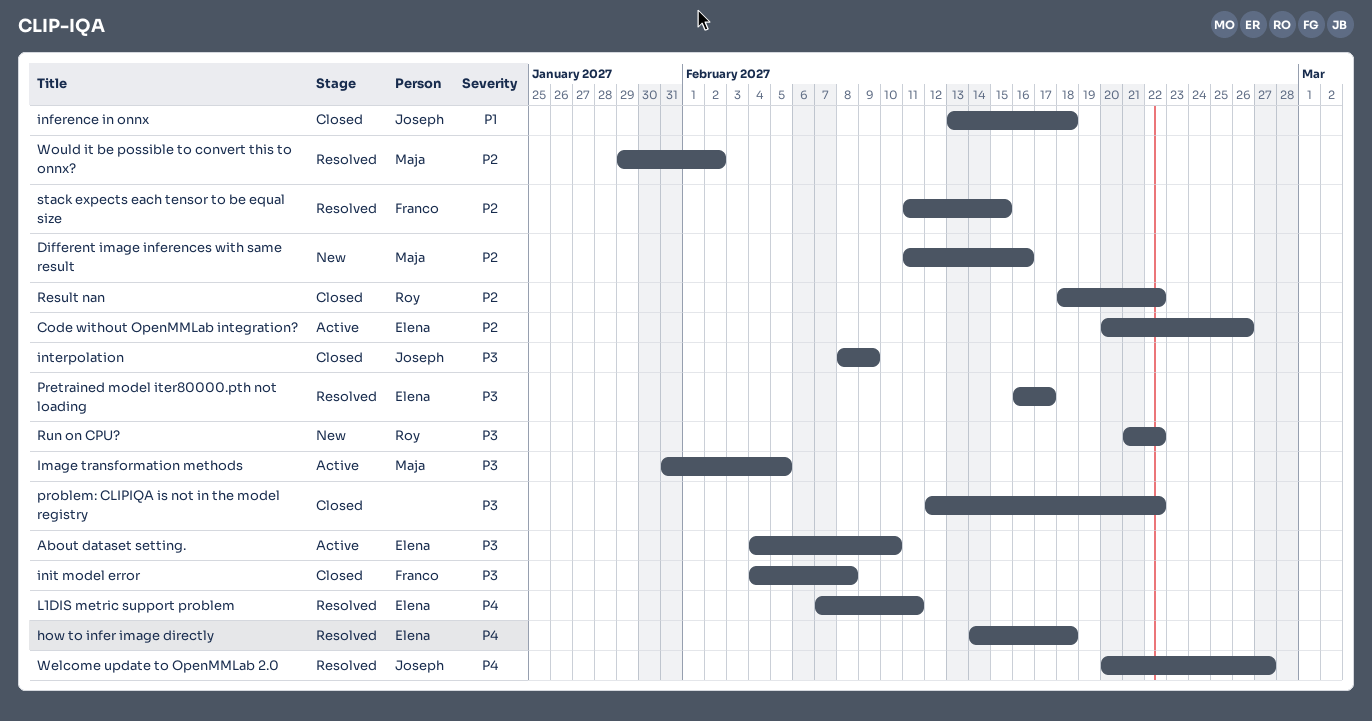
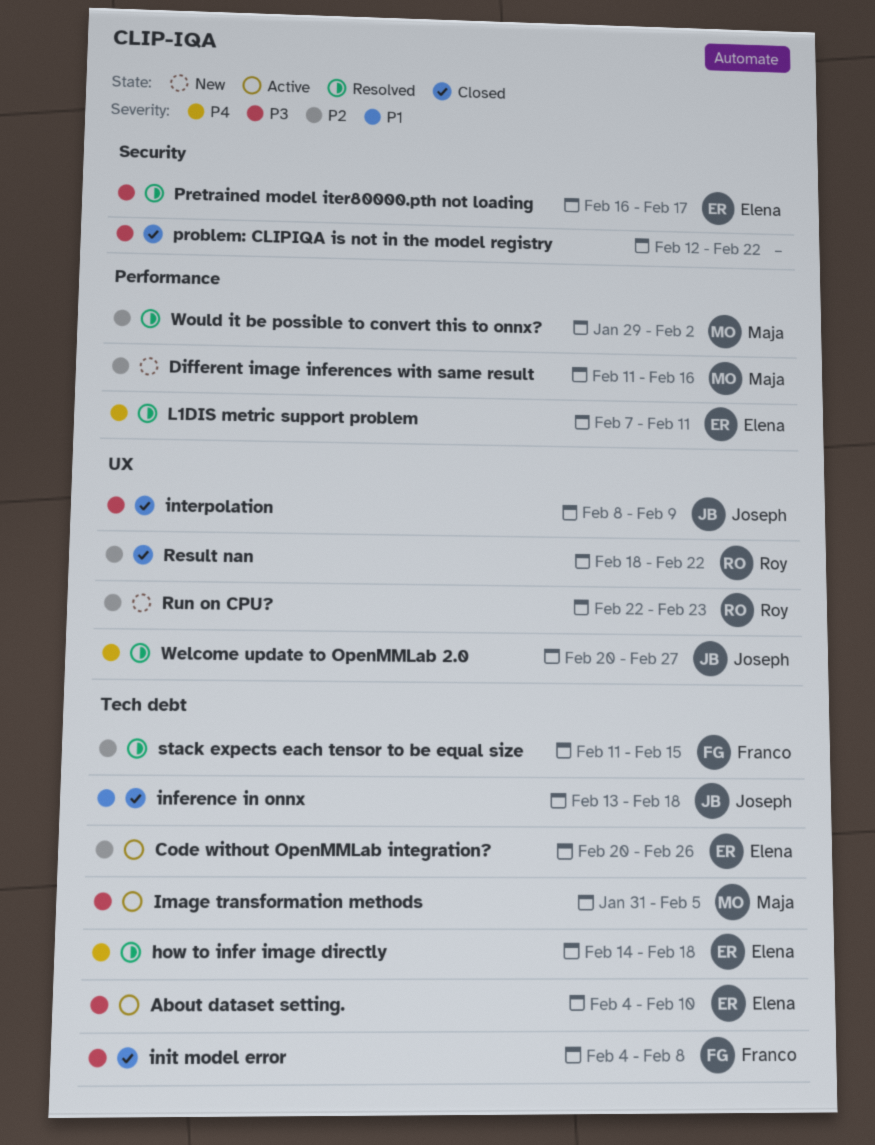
Run on CPU?, priority: P3 -> P2
Run on CPU?, start: Feb 21 -> Feb 22
Run on CPU?, due: Feb 22 -> Feb 23

